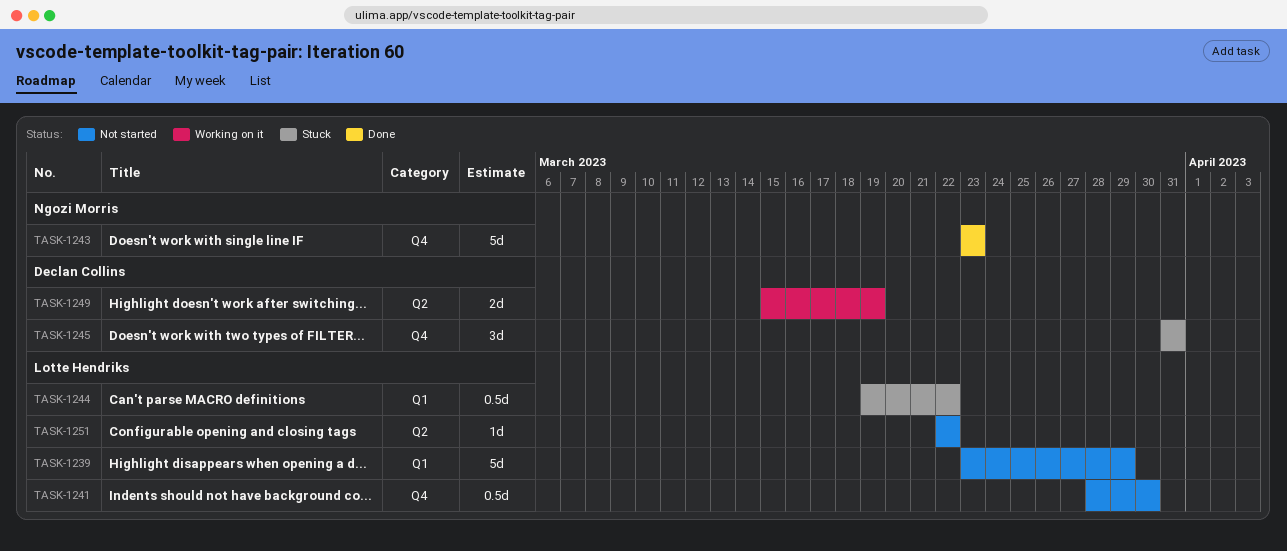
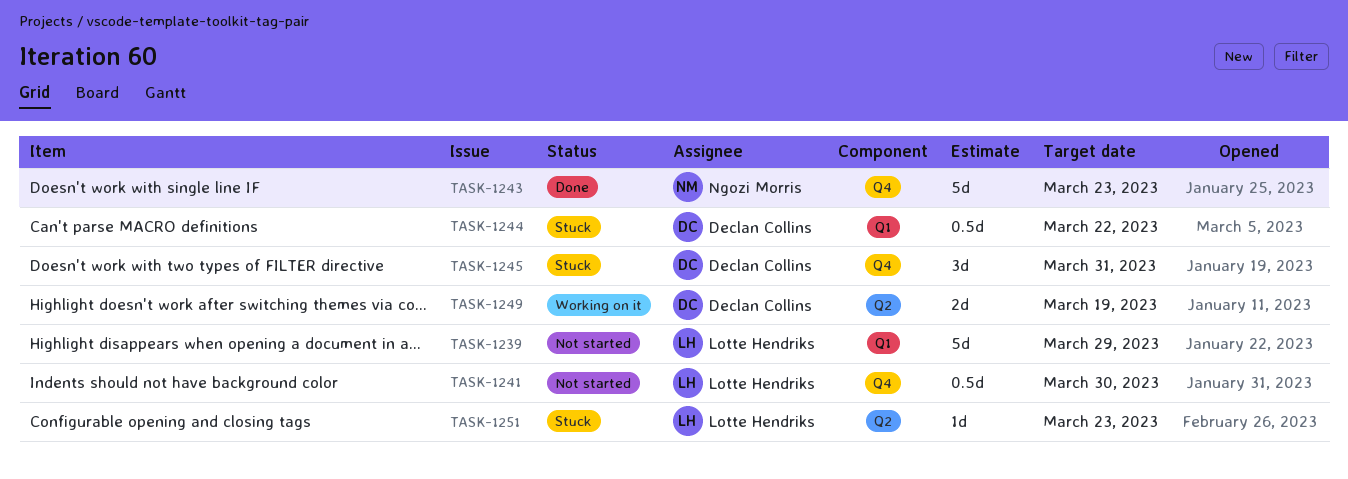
TASK-1244, owner: Lotte Hendriks -> Declan Collins
TASK-1251, status: Not started -> Stuck
TASK-1251, due: Mar 22 -> Mar 23

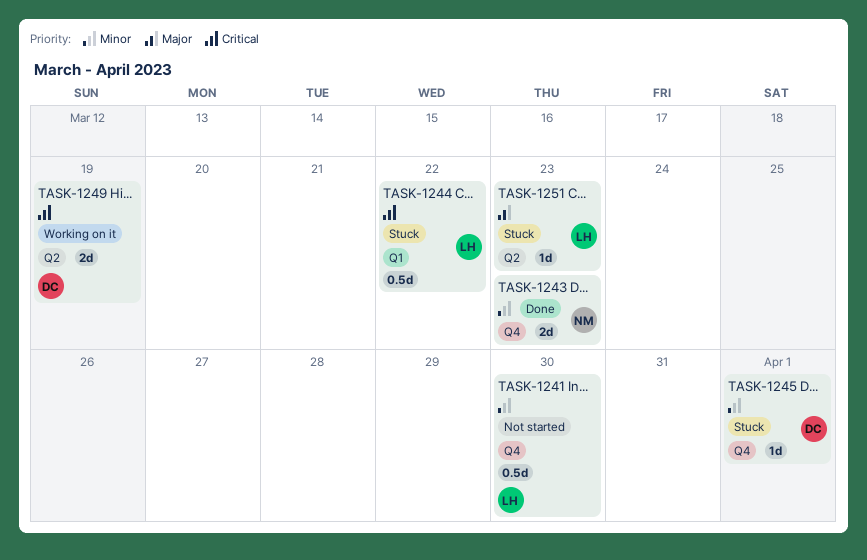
TASK-1239: present -> none
TASK-1243, estimate: 5d -> 2d
TASK-1244, owner: Declan Collins -> Lotte Hendriks
TASK-1245, estimate: 3d -> 1d
TASK-1245, due: Mar 31 -> Apr 1

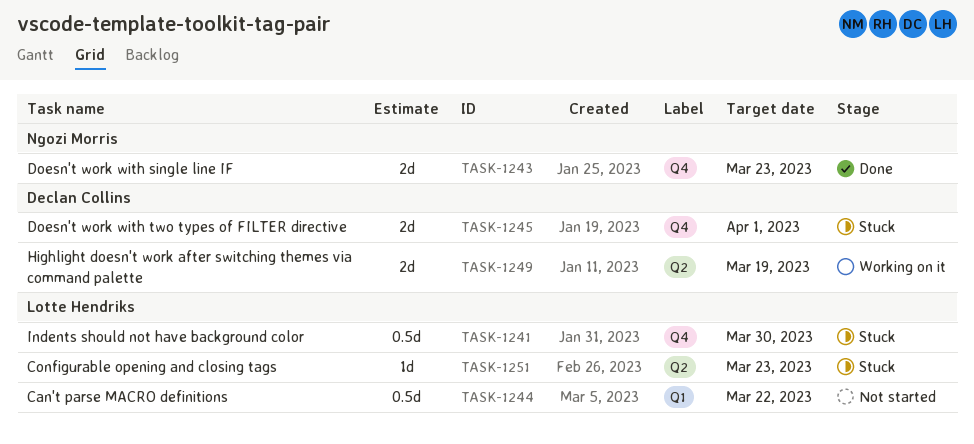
TASK-1241, status: Not started -> Stuck
TASK-1244, status: Stuck -> Not started
TASK-1245, estimate: 1d -> 2d

